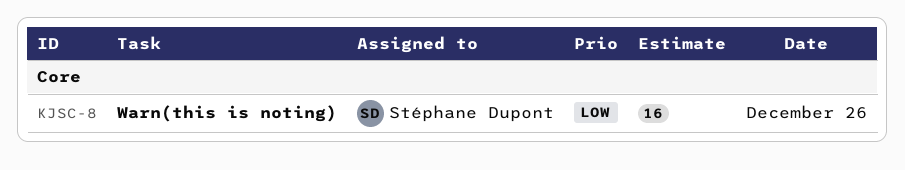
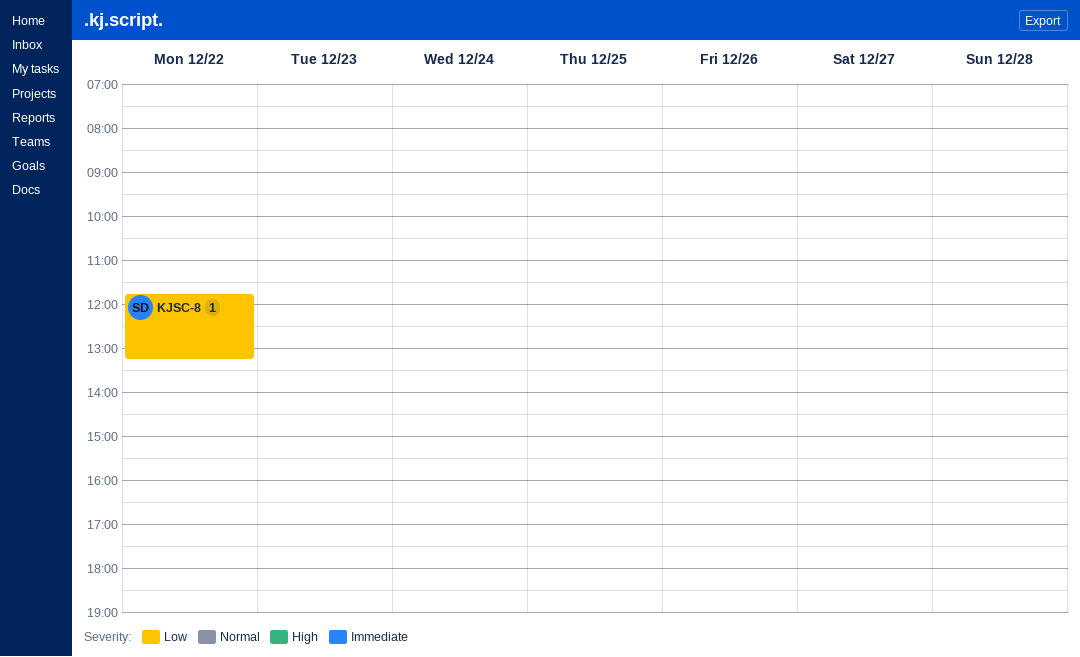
KJSC-8, estimate: 16 -> 1
KJSC-8, day: Dec 26 -> Dec 22

